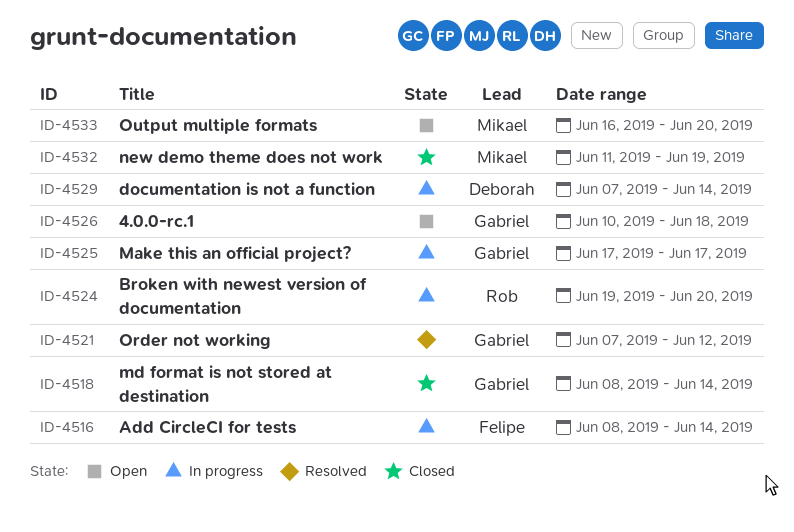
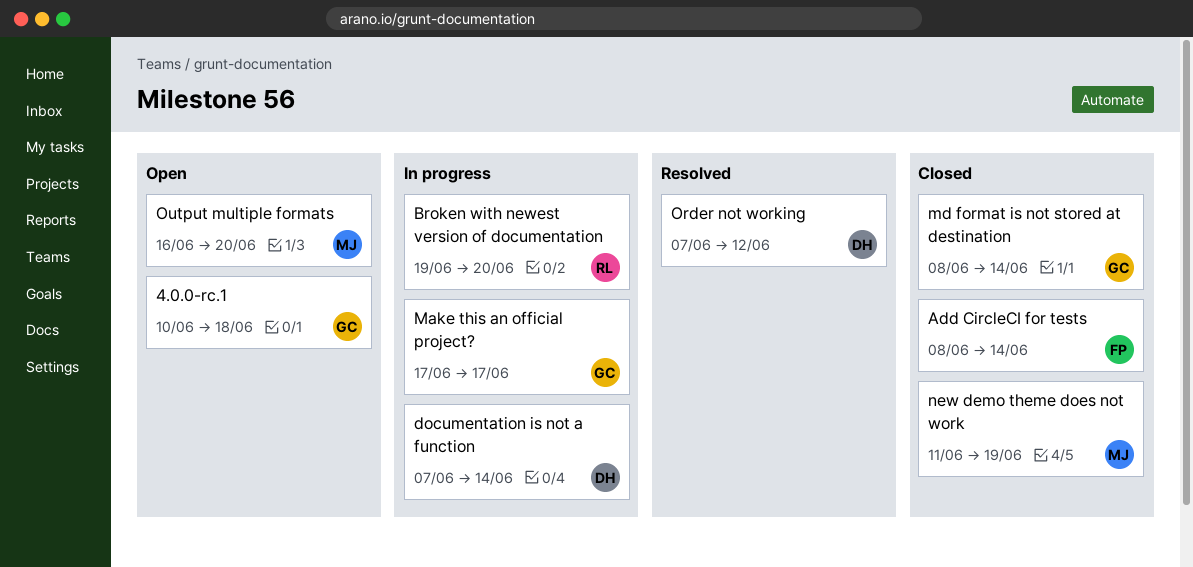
Add CircleCI for tests, status: In progress -> Closed
Order not working, owner: Gabriel -> Deborah

